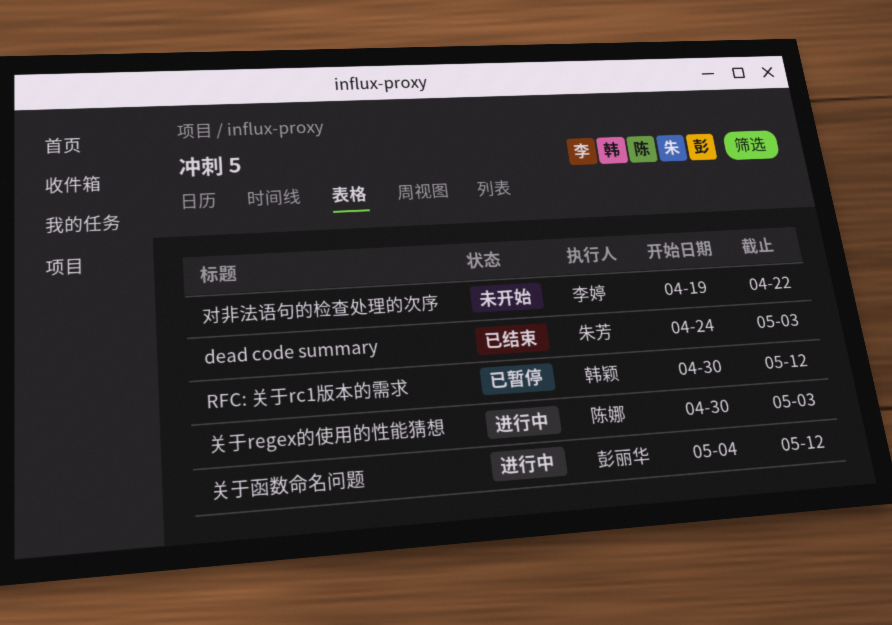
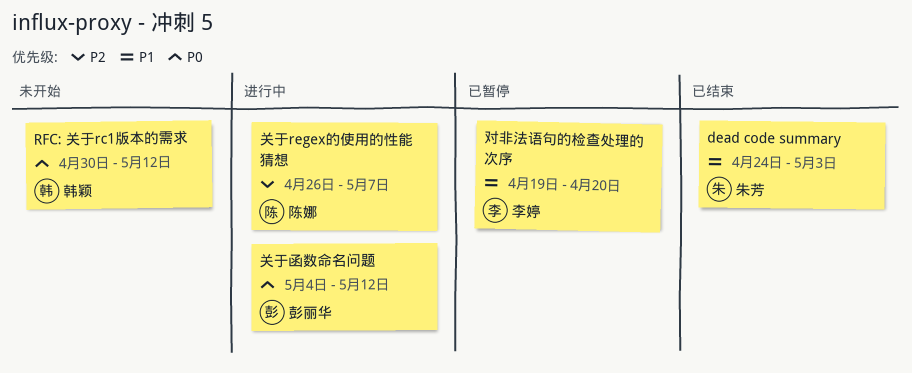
RFC: 关于rc1版本的需求, status: 已暂停 -> 未开始
关于regex的使用的性能猜想, start: Apr 30 -> Apr 26
关于regex的使用的性能猜想, due: May 3 -> May 7
对非法语句的检查处理的次序, status: 未开始 -> 已暂停
对非法语句的检查处理的次序, due: Apr 22 -> Apr 20

